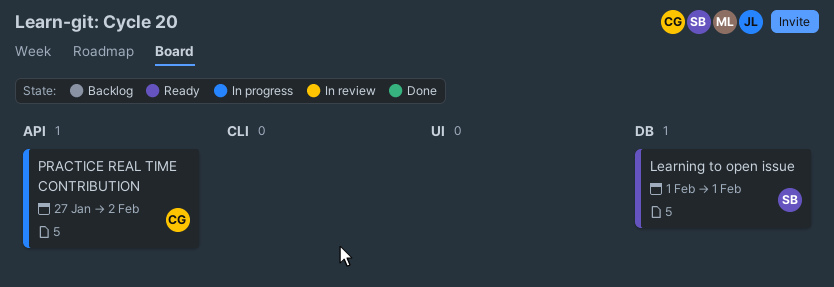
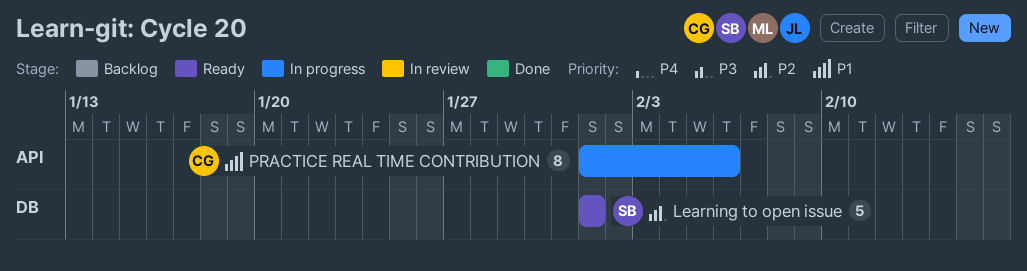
PRACTICE REAL TIME CONTRIBUTION, start: Jan 27 -> Feb 1
PRACTICE REAL TIME CONTRIBUTION, due: Feb 2 -> Feb 6

